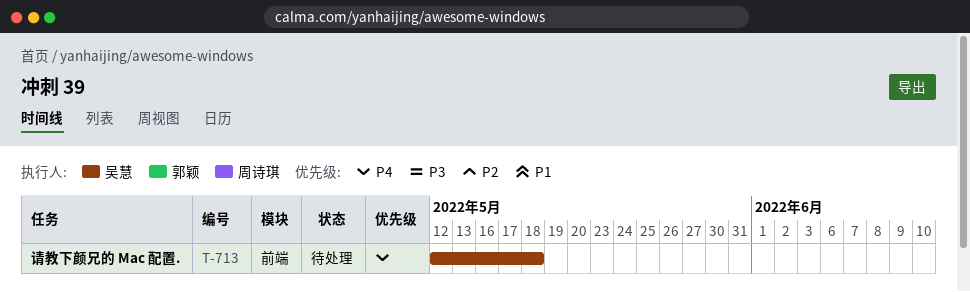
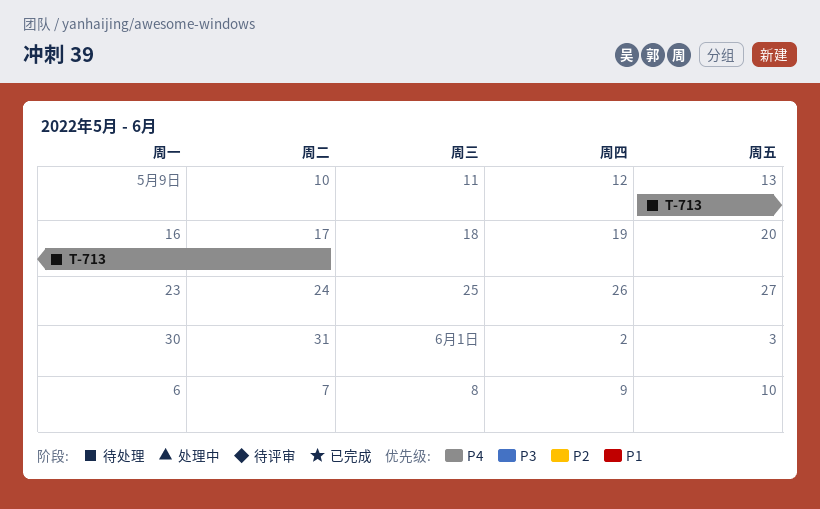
T-713, start: May 12 -> May 13
T-713, due: May 18 -> May 17

